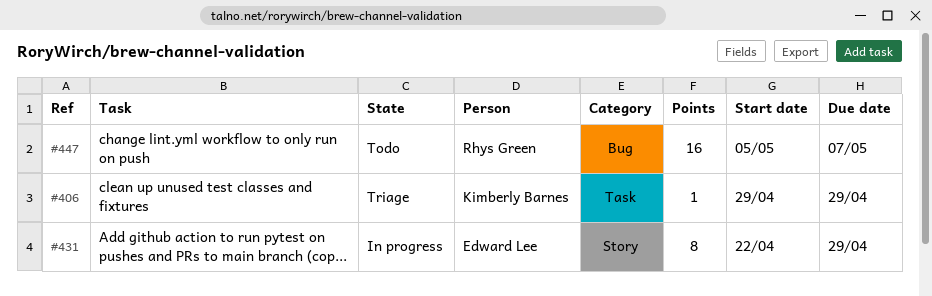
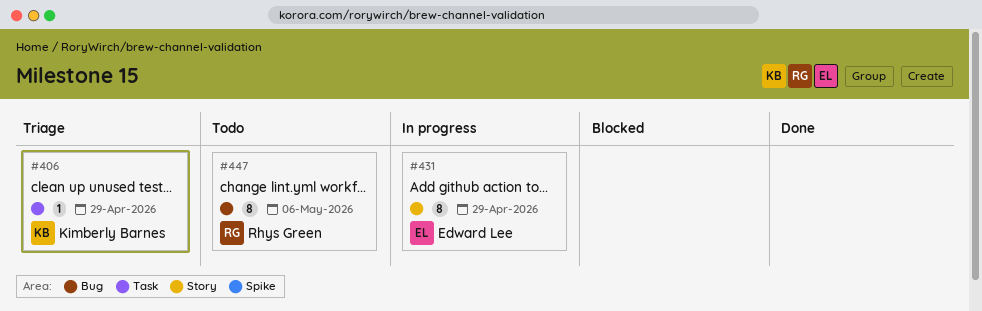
#447, estimate: 16 -> 8
#447, due: May 7 -> May 6

